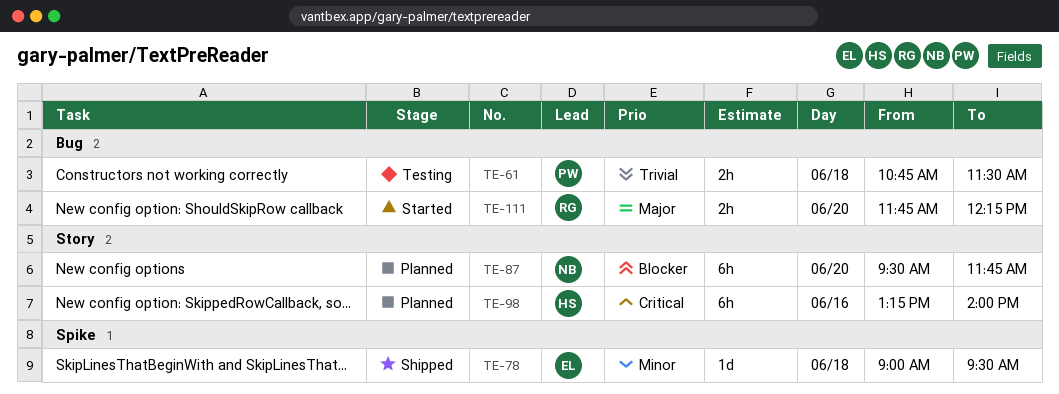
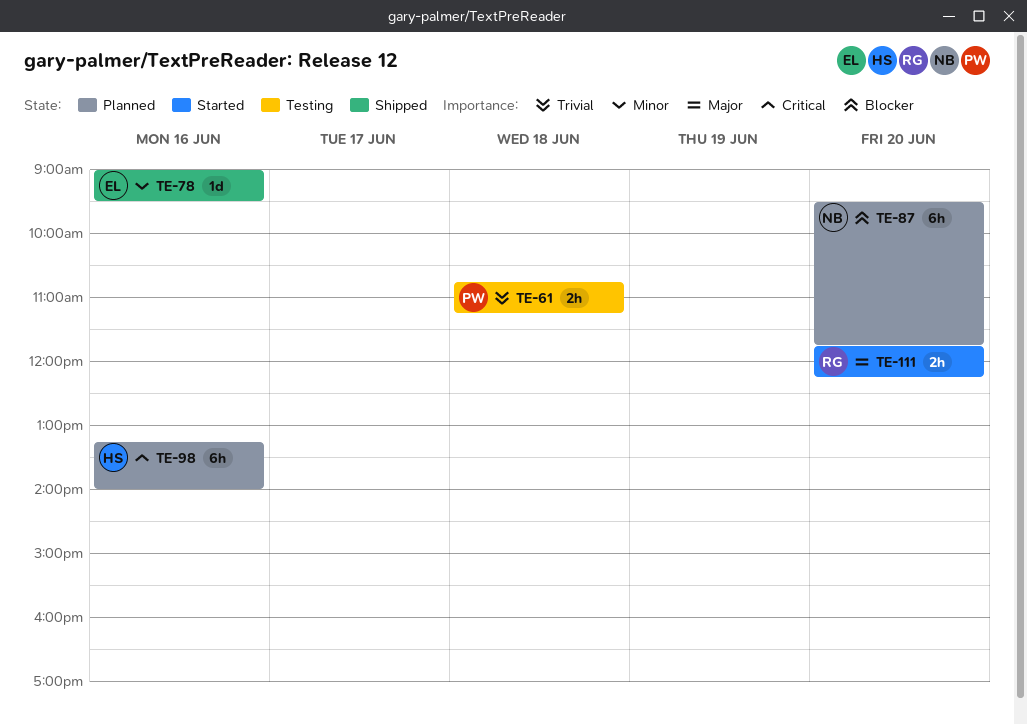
TE-61, ends: 11:30 -> 11:15
TE-78, day: Jun 18 -> Jun 16

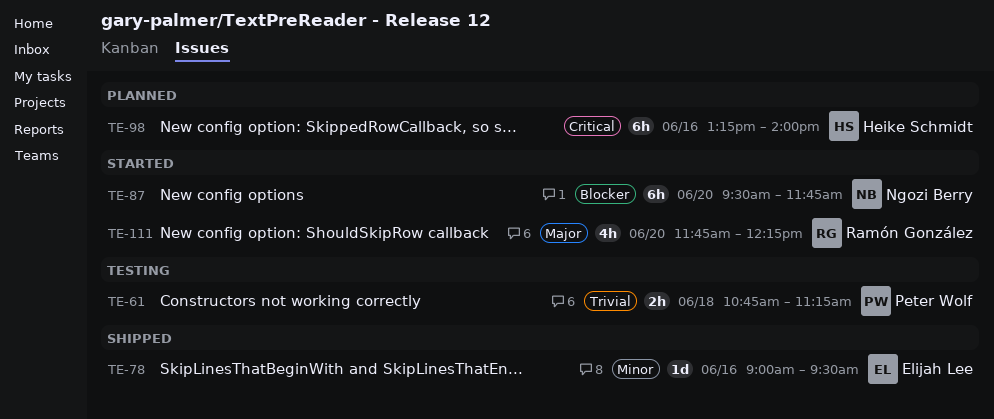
TE-87, status: Planned -> Started
TE-111, estimate: 2h -> 4h

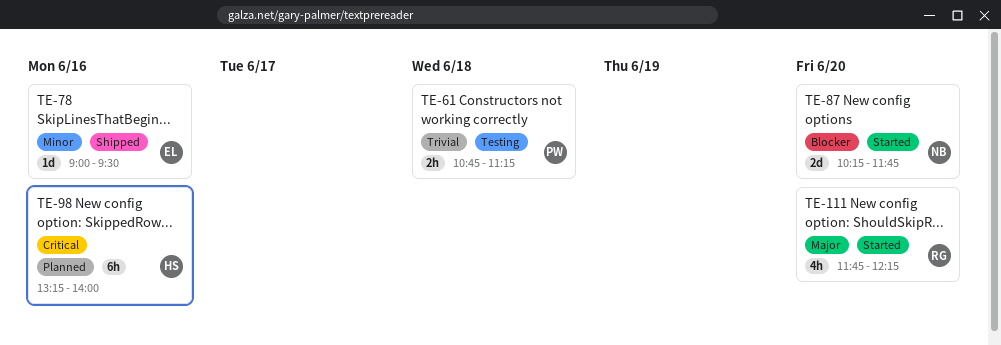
TE-87, estimate: 6h -> 2d
TE-87, begins: 09:30 -> 10:15

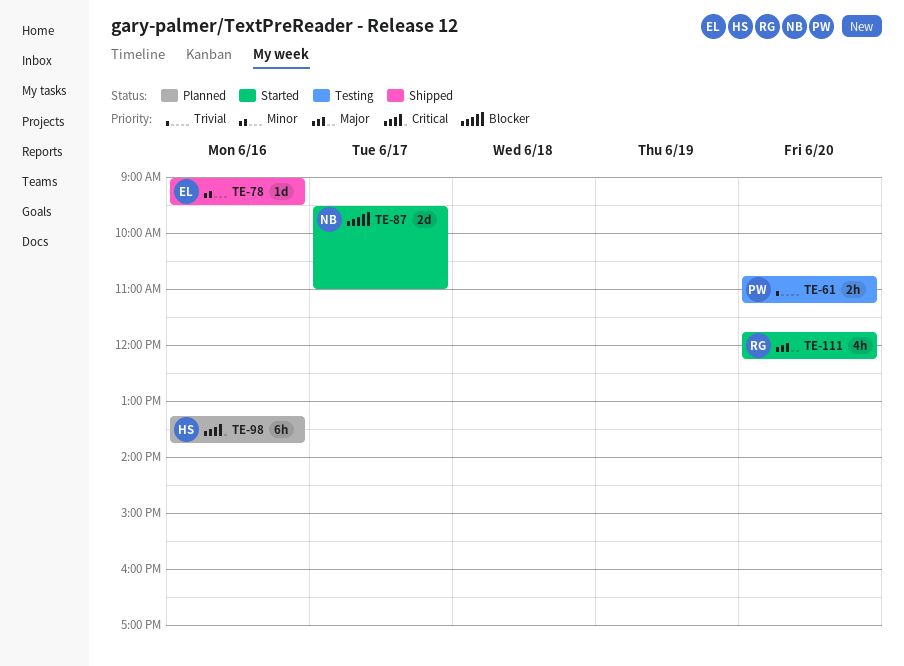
TE-61, day: Jun 18 -> Jun 20
TE-87, day: Jun 20 -> Jun 17
TE-87, begins: 10:15 -> 09:30
TE-87, ends: 11:45 -> 11:00
TE-98, ends: 14:00 -> 13:45

